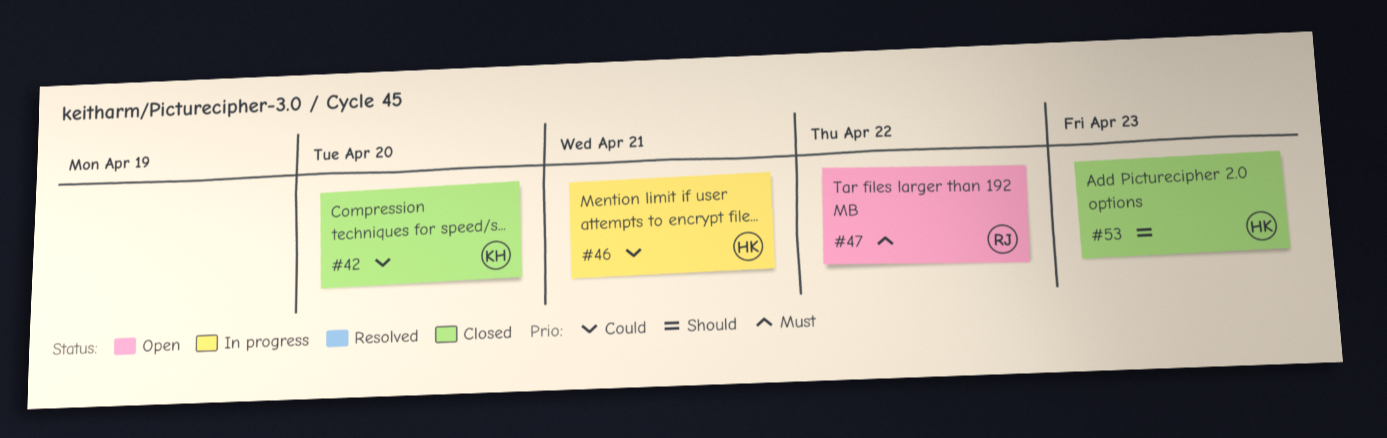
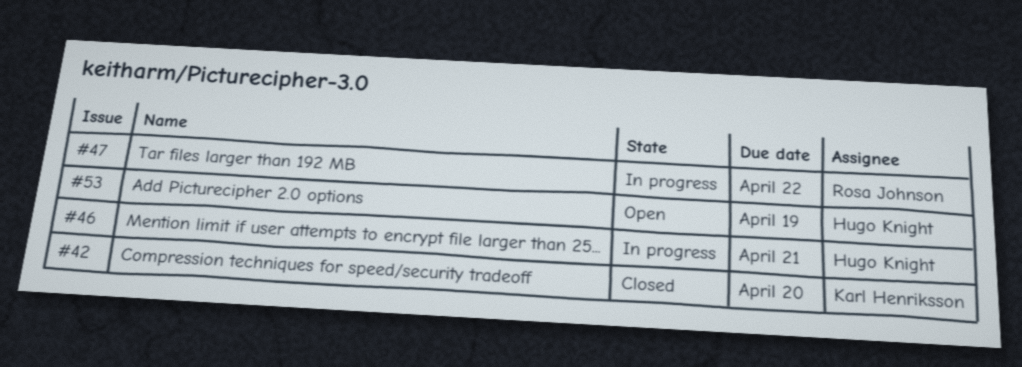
#47, status: Open -> In progress
#53, status: Closed -> Open
#53, due: Apr 23 -> Apr 19

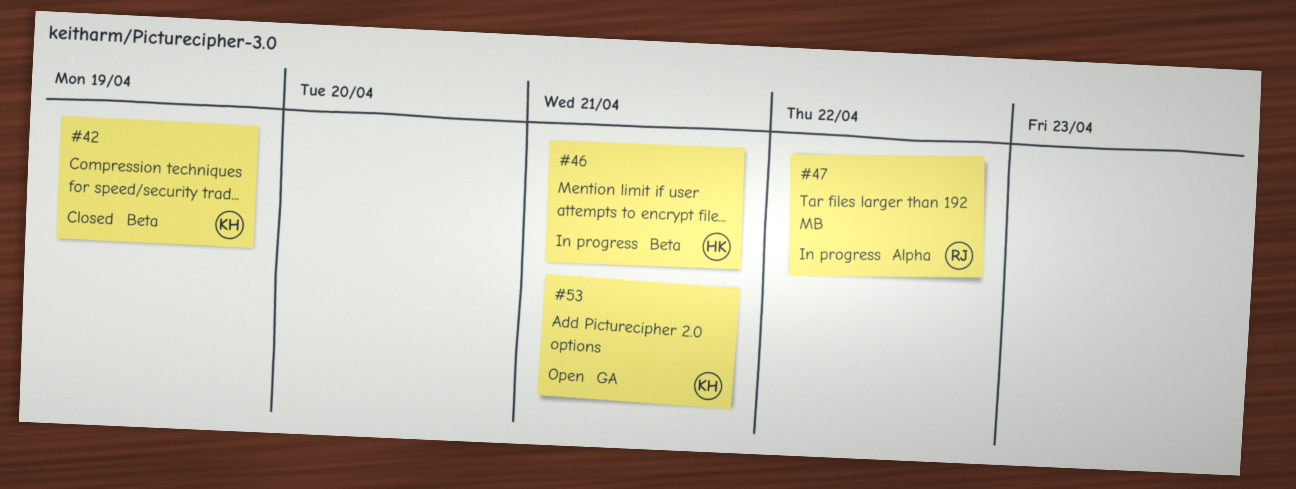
#42, due: Apr 20 -> Apr 19
#53, owner: Hugo Knight -> Karl Henriksson
#53, due: Apr 19 -> Apr 21

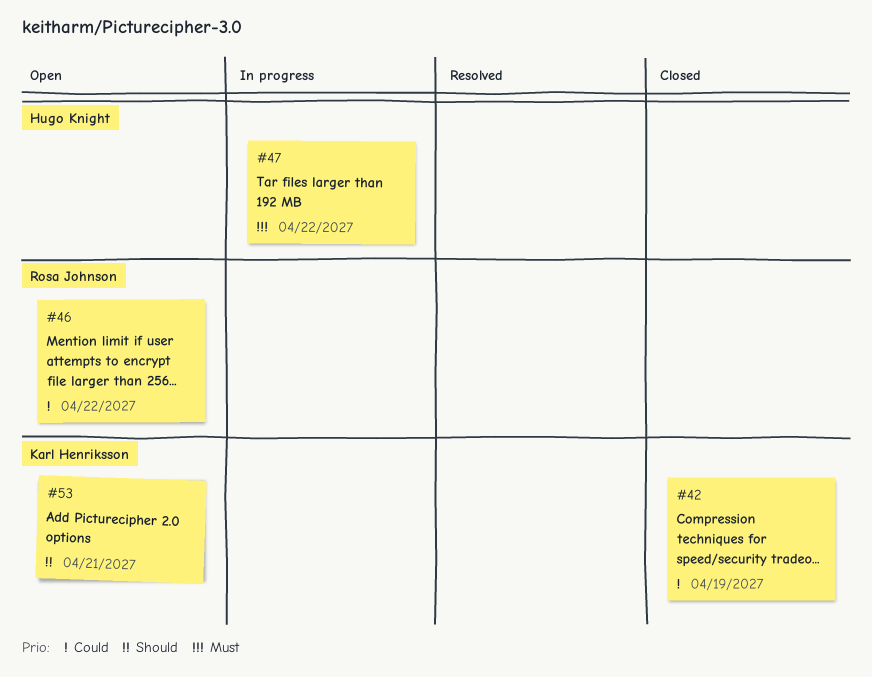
#46, status: In progress -> Open
#46, owner: Hugo Knight -> Rosa Johnson
#46, due: Apr 21 -> Apr 22
#47, owner: Rosa Johnson -> Hugo Knight

